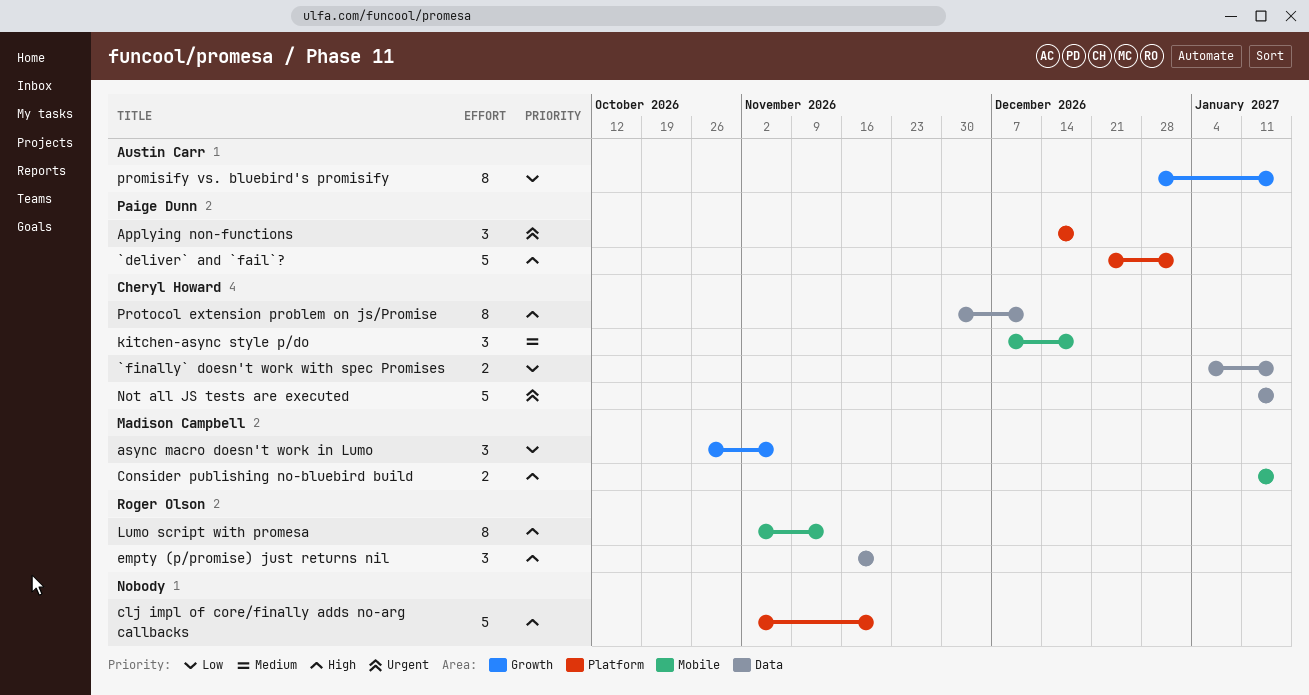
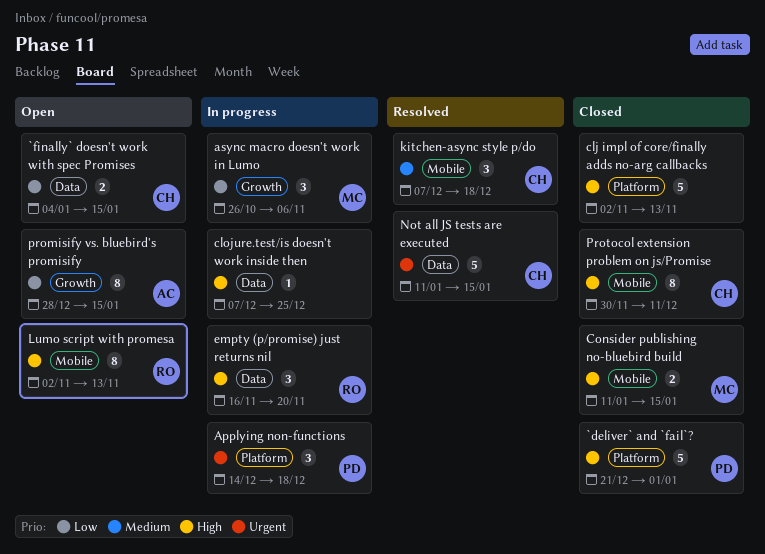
clj impl of core/finally adds no-arg callbacks, due: Nov 20 -> Nov 13
clojure.test/is doesn't work inside then: none -> present
Protocol extension problem on js/Promise, label: Data -> Mobile

